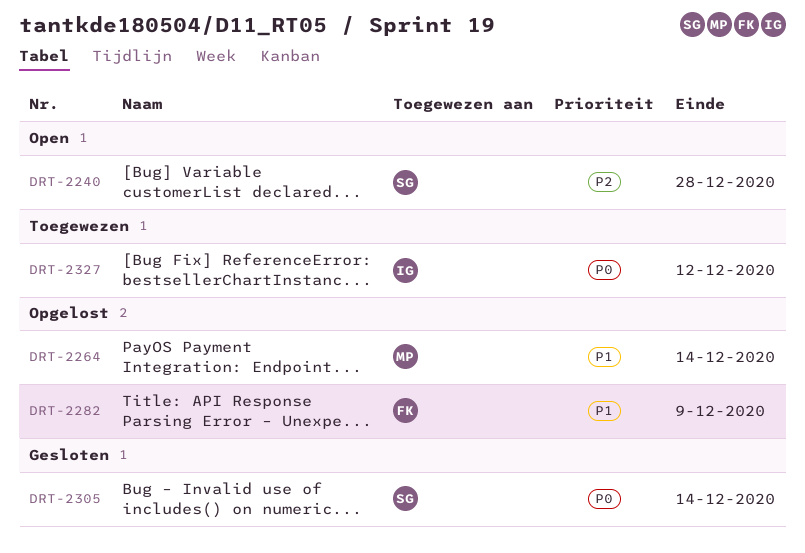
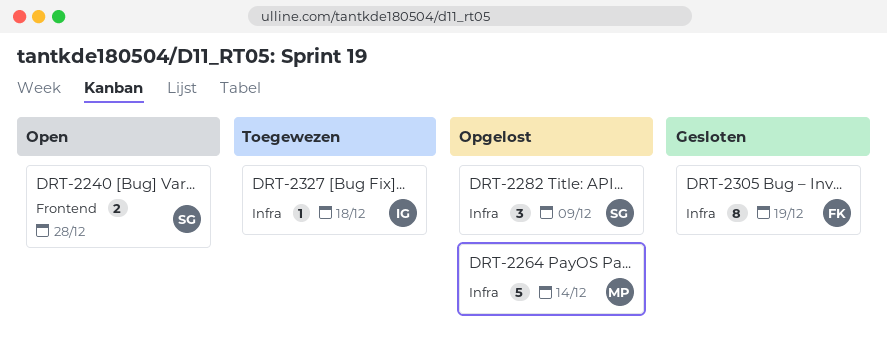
DRT-2282, owner: FK -> SG
DRT-2305, owner: SG -> FK
DRT-2305, due: Dec 14 -> Dec 19
DRT-2327, due: Dec 12 -> Dec 18

